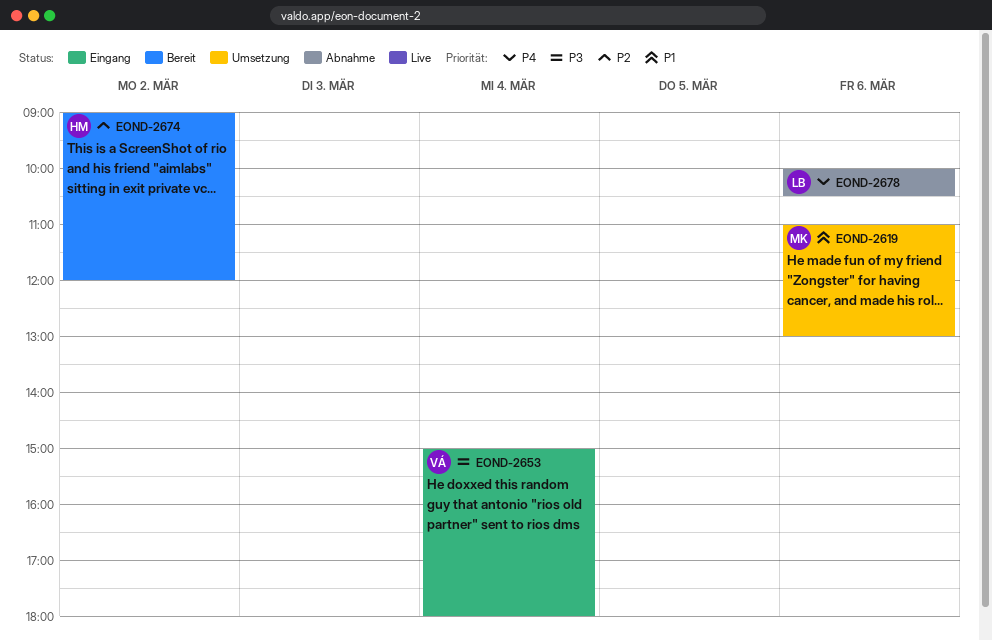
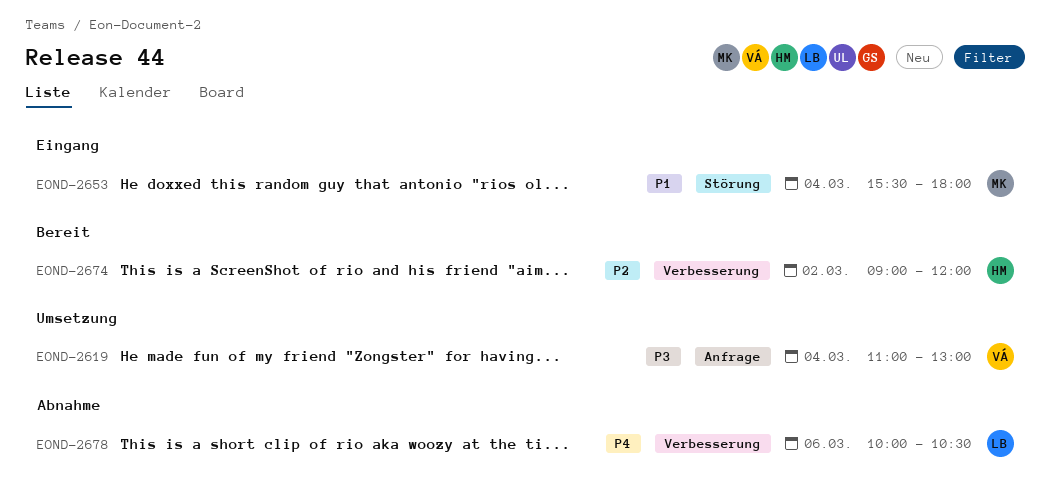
EOND-2619, owner: MK -> VÁ
EOND-2619, priority: P1 -> P3
EOND-2619, day: Mar 6 -> Mar 4
EOND-2653, owner: VÁ -> MK
EOND-2653, priority: P3 -> P1
EOND-2653, begins: 15:00 -> 15:30

